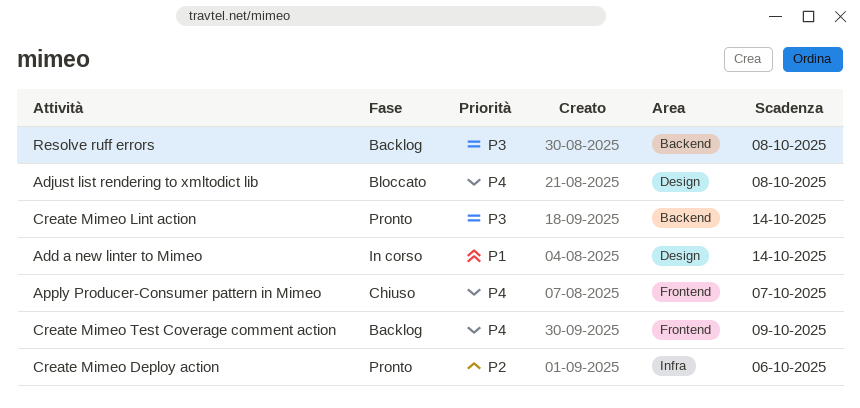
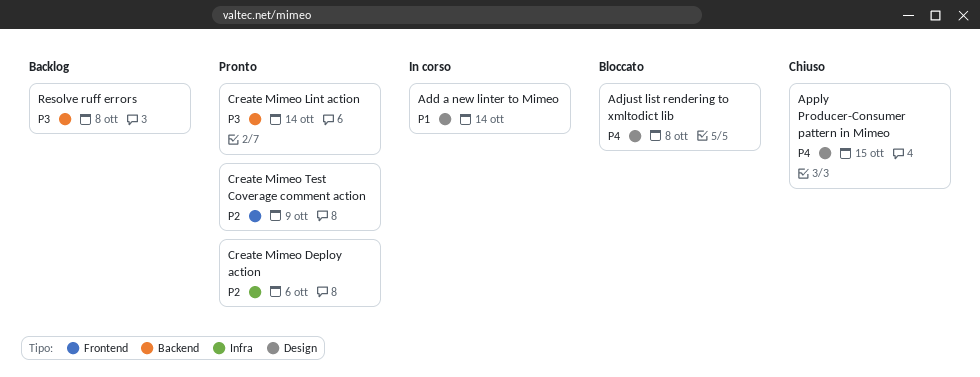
Apply Producer-Consumer pattern in Mimeo, label: Frontend -> Design
Apply Producer-Consumer pattern in Mimeo, due: Oct 7 -> Oct 15
Create Mimeo Test Coverage comment action, status: Backlog -> Pronto
Create Mimeo Test Coverage comment action, priority: P4 -> P2

